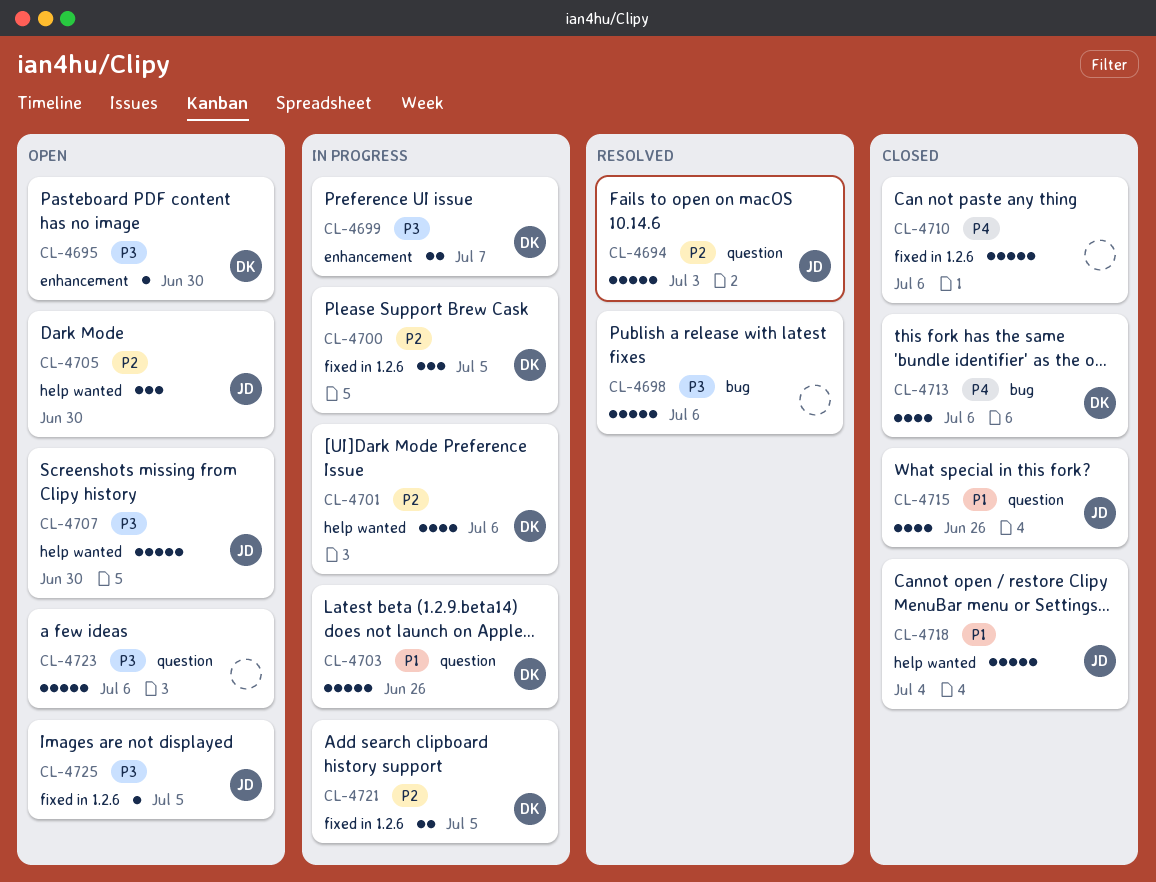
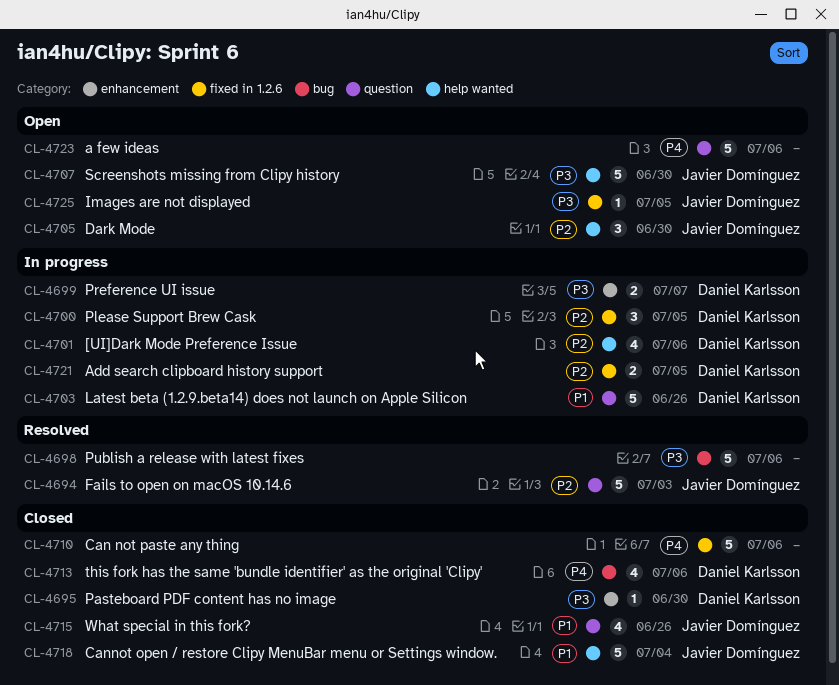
CL-4695, status: Open -> Closed
CL-4723, priority: P3 -> P4

